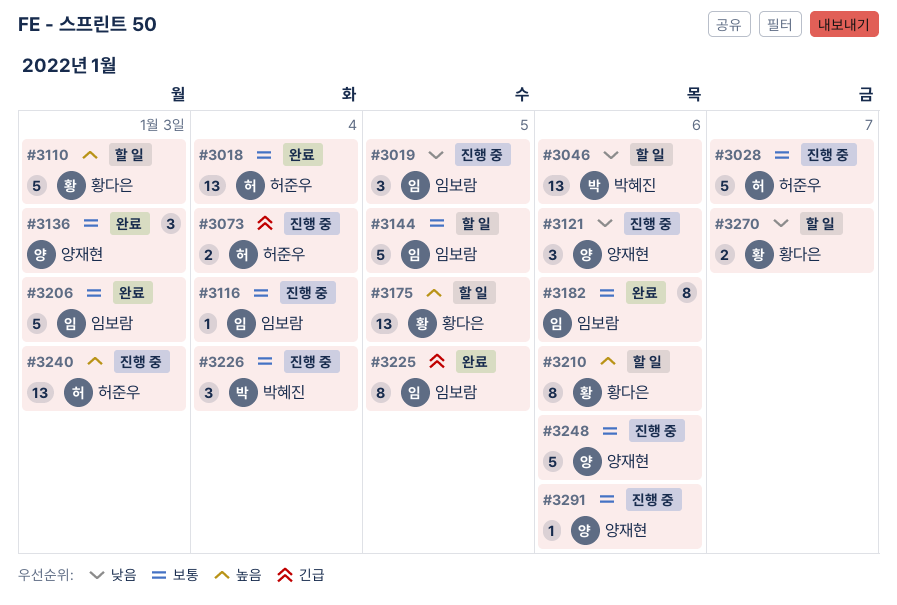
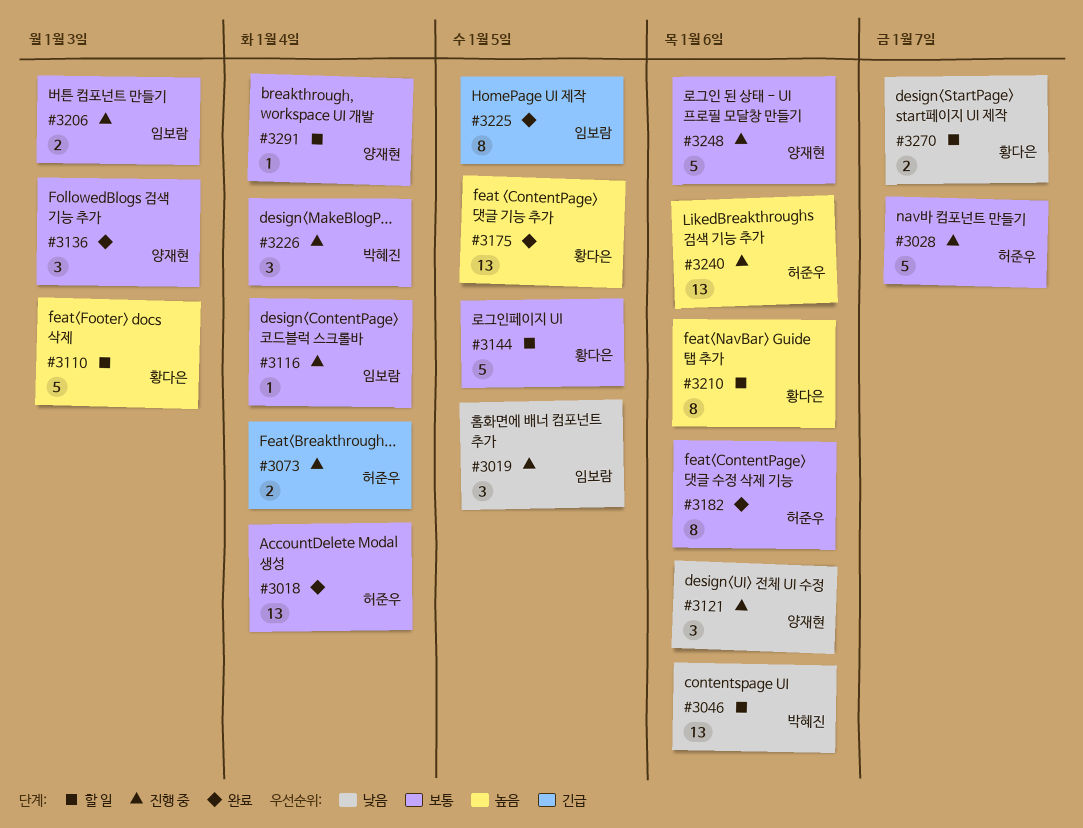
#3144, owner: 임보람 -> 황다은
#3175, status: 할 일 -> 완료
#3182, owner: 임보람 -> 허준우
#3206, status: 완료 -> 진행 중
#3206, estimate: 5 -> 2
#3240, due: Jan 3 -> Jan 6
#3291, status: 진행 중 -> 할 일
#3291, due: Jan 6 -> Jan 4

